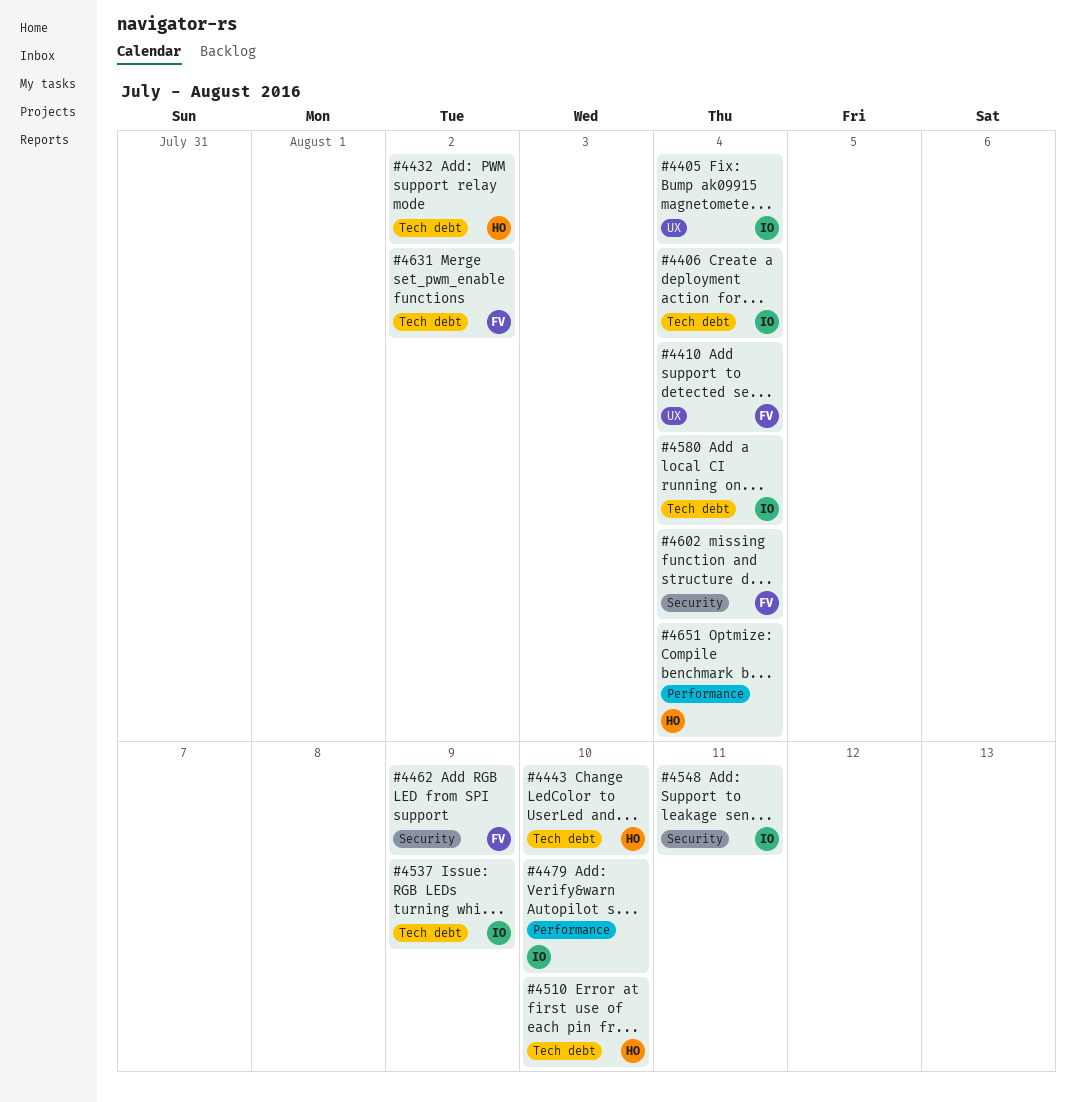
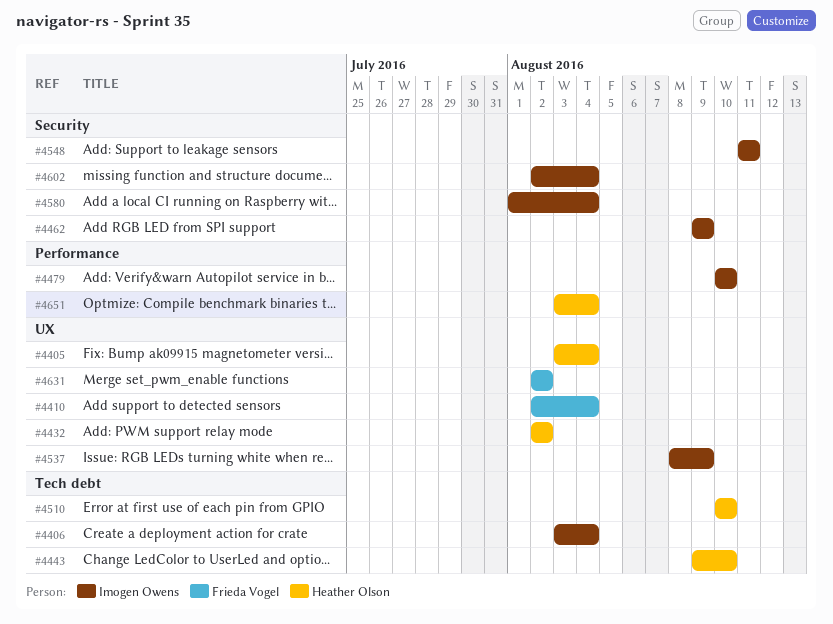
#4405, owner: Imogen Owens -> Heather Olson
#4432, label: Tech debt -> UX
#4462, owner: Frieda Vogel -> Imogen Owens
#4537, label: Tech debt -> UX
#4580, label: Tech debt -> Security
#4602, owner: Frieda Vogel -> Imogen Owens
#4631, label: Tech debt -> UX

